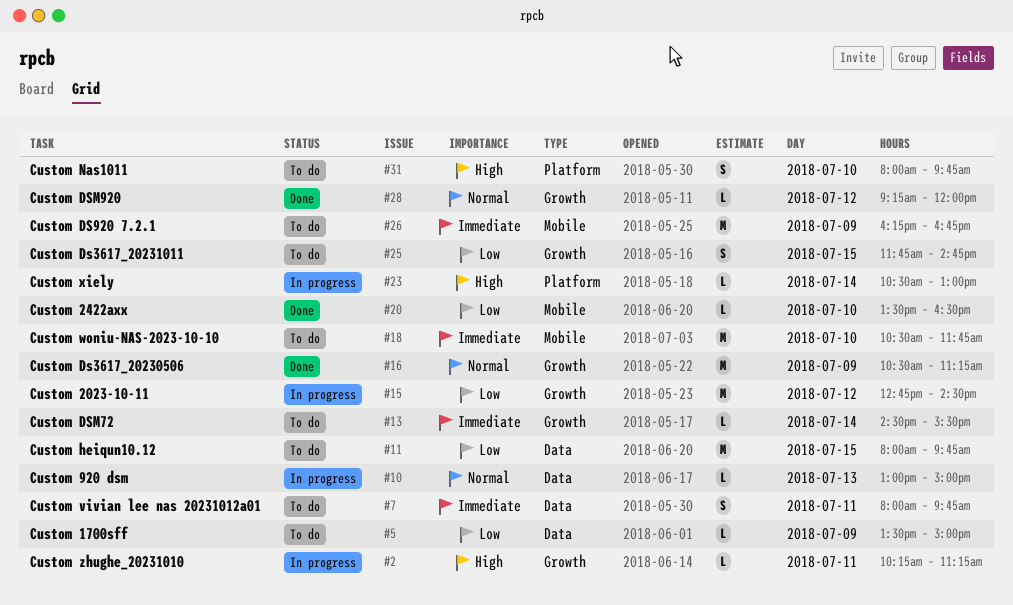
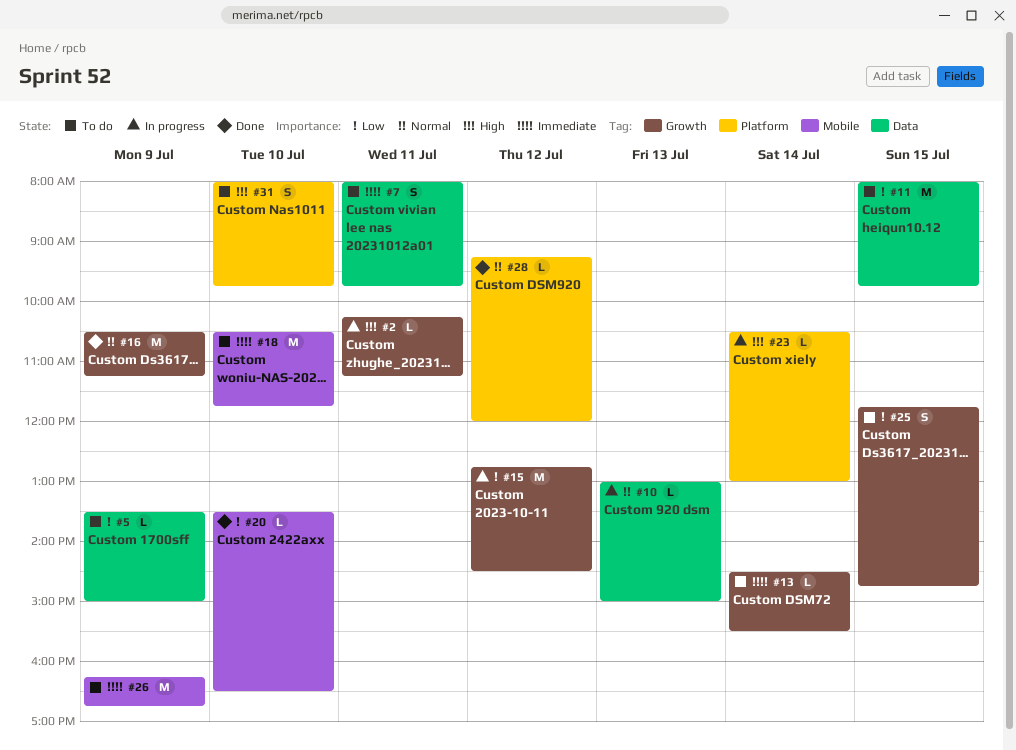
#28, label: Growth -> Platform

